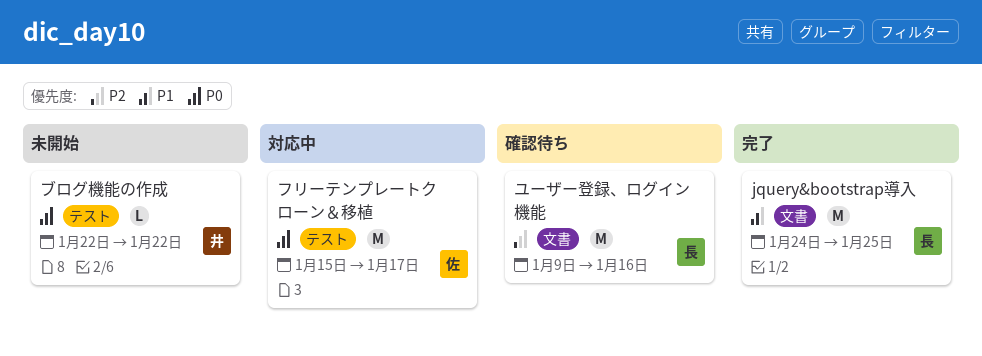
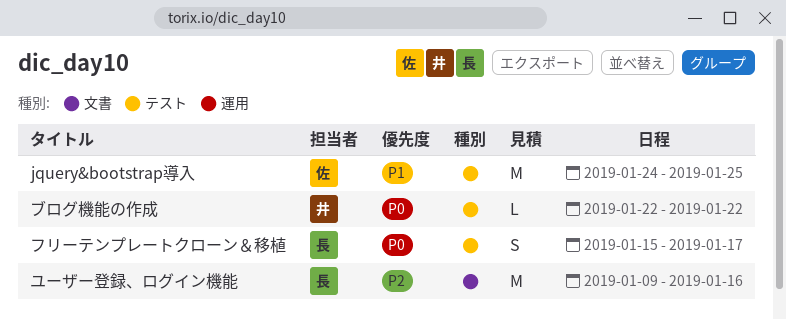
jquery&bootstrap導入, owner: 長 -> 佐
jquery&bootstrap導入, label: 文書 -> テスト
フリーテンプレートクローン＆移植, owner: 佐 -> 長
フリーテンプレートクローン＆移植, estimate: M -> S

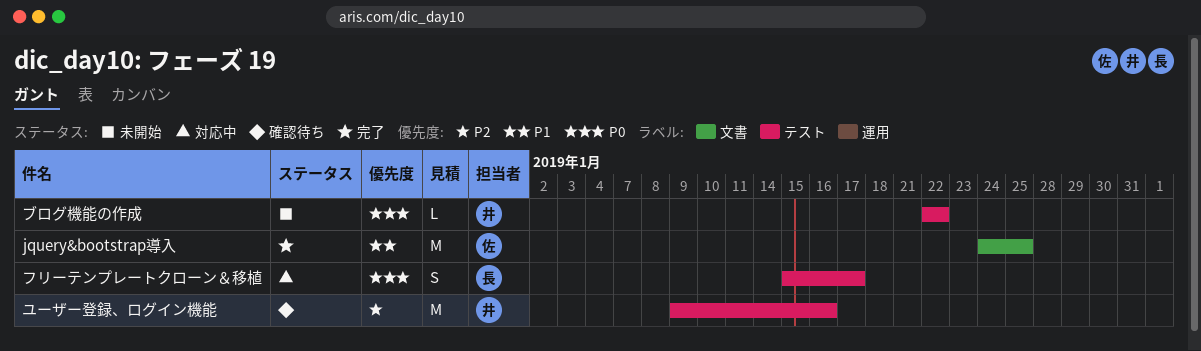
jquery&bootstrap導入, label: テスト -> 文書
ユーザー登録、ログイン機能, owner: 長 -> 井
ユーザー登録、ログイン機能, label: 文書 -> テスト

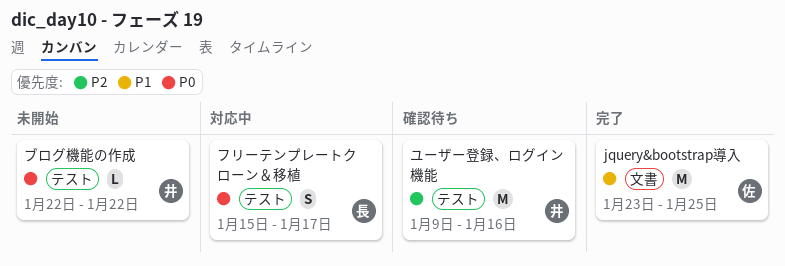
jquery&bootstrap導入, start: Jan 24 -> Jan 23

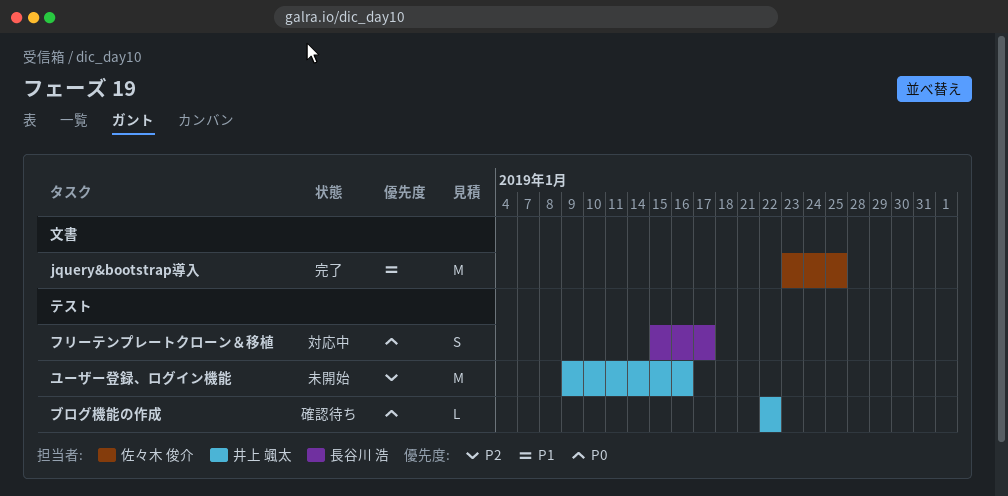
ブログ機能の作成, status: 未開始 -> 確認待ち
ユーザー登録、ログイン機能, status: 確認待ち -> 未開始

